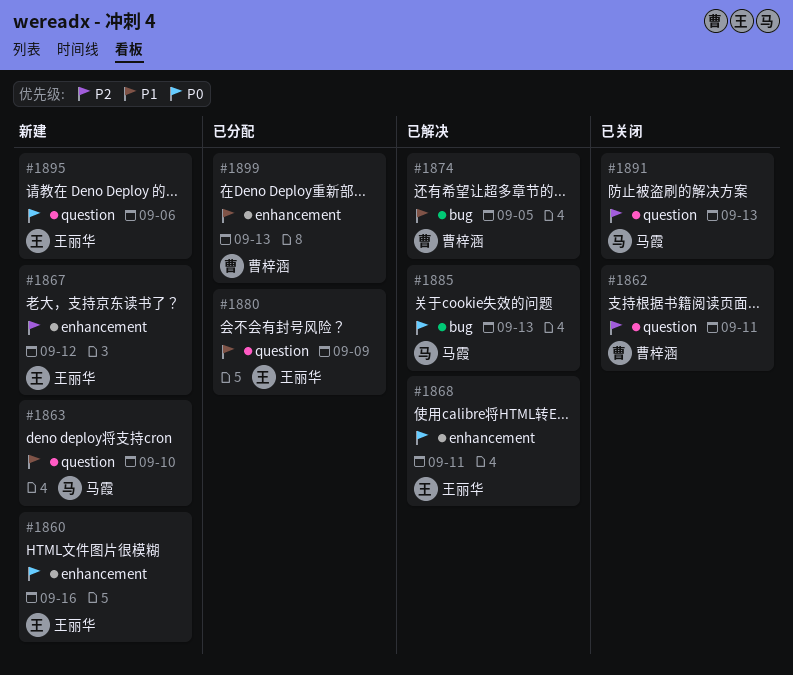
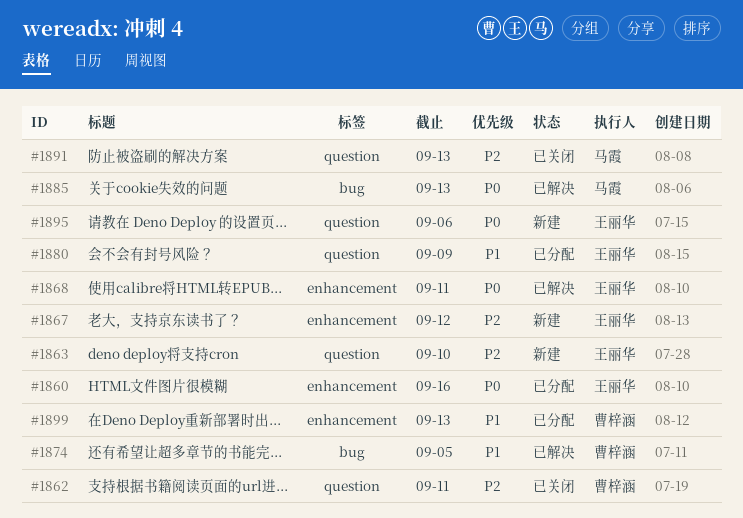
#1860, status: 新建 -> 已分配
#1863, owner: 马霞 -> 王丽华
#1863, priority: P1 -> P2

